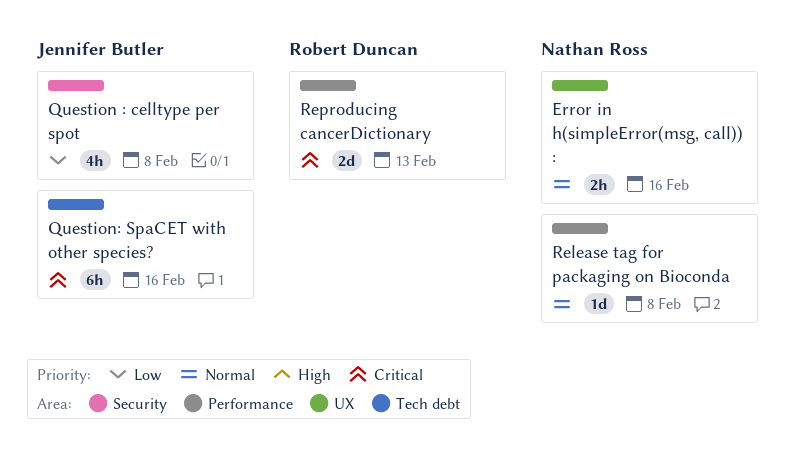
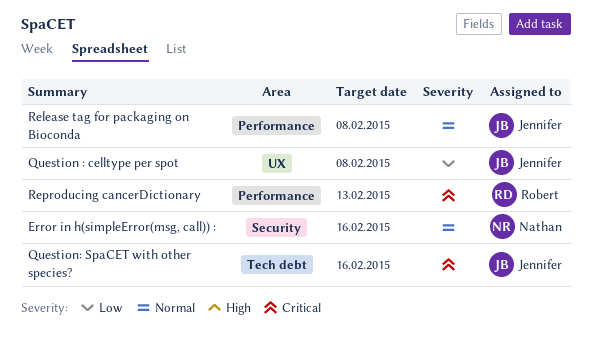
Error in h(simpleError(msg, call)) :, label: UX -> Security
Question : celltype per spot, label: Security -> UX
Release tag for packaging on Bioconda, owner: Nathan Ross -> Jennifer Butler

